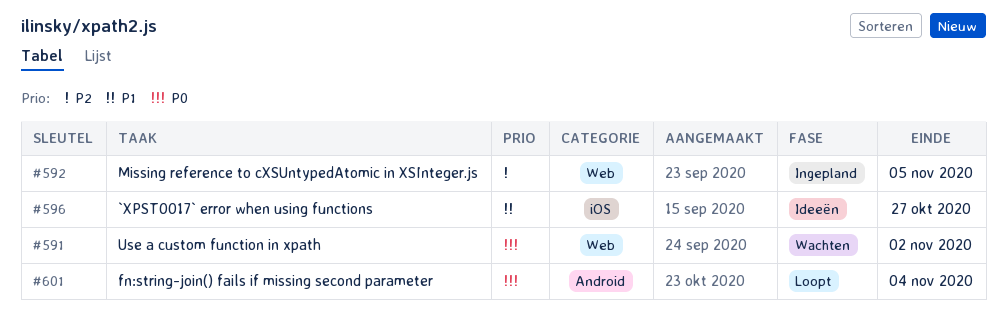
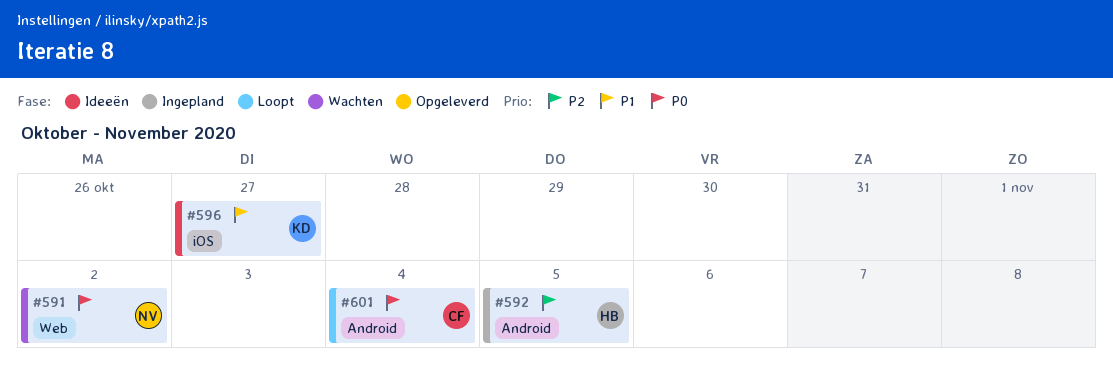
#592, label: Web -> Android

